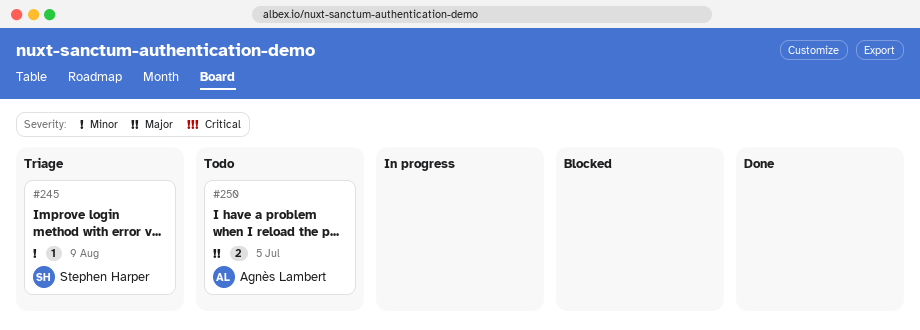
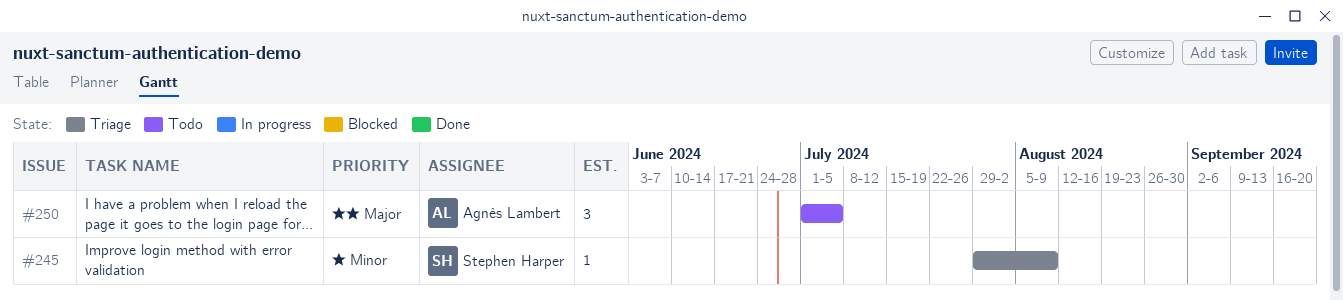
#250, estimate: 2 -> 3

